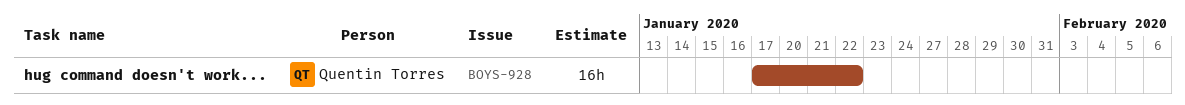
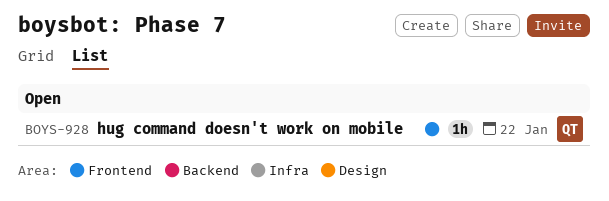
BOYS-928, estimate: 16h -> 1h

